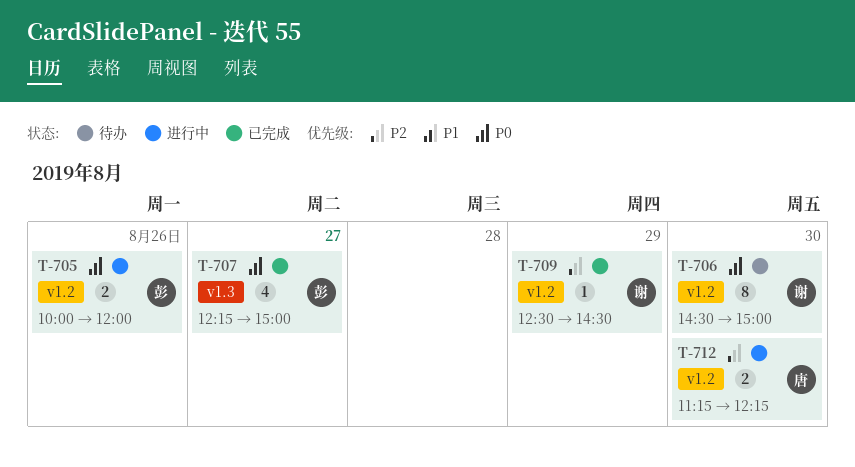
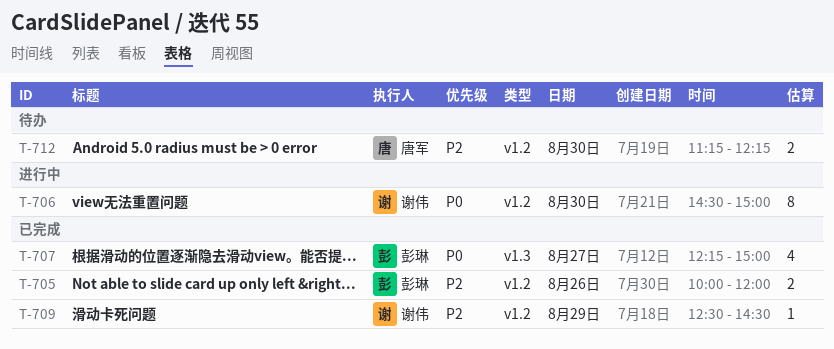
T-705, status: 进行中 -> 已完成
T-705, priority: P0 -> P2
T-706, status: 待办 -> 进行中
T-712, status: 进行中 -> 待办

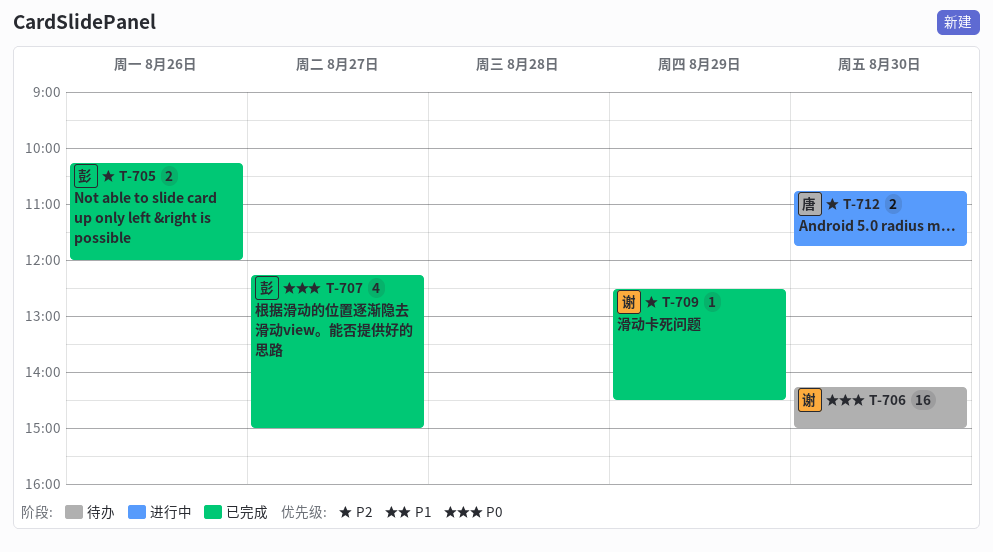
T-705, begins: 10:00 -> 10:15
T-706, status: 进行中 -> 待办
T-706, estimate: 8 -> 16
T-706, begins: 14:30 -> 14:15
T-712, status: 待办 -> 进行中
T-712, begins: 11:15 -> 10:45
T-712, ends: 12:15 -> 11:45

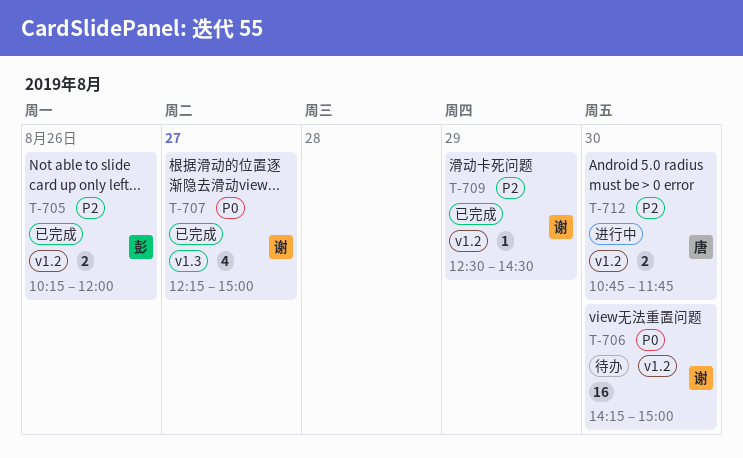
T-707, owner: 彭 -> 谢

